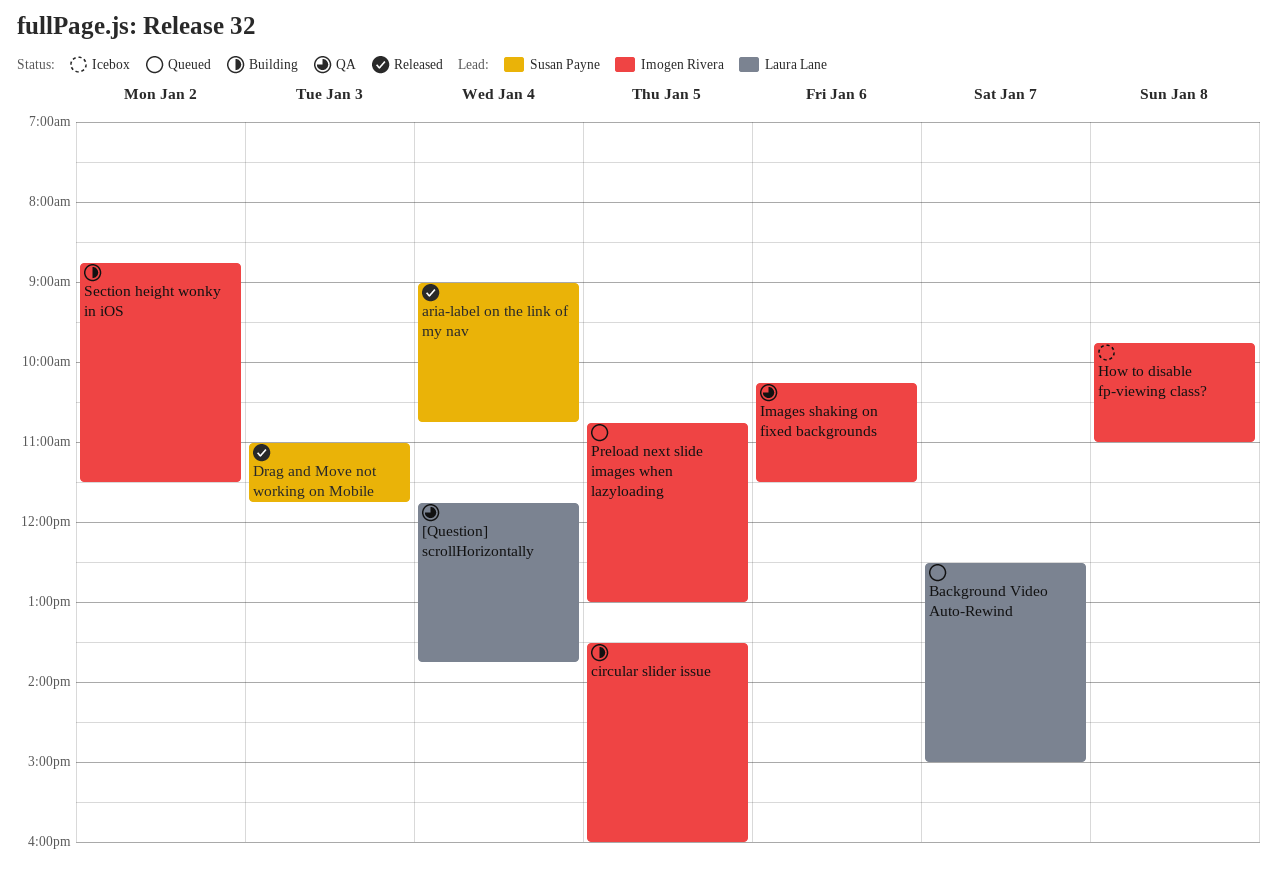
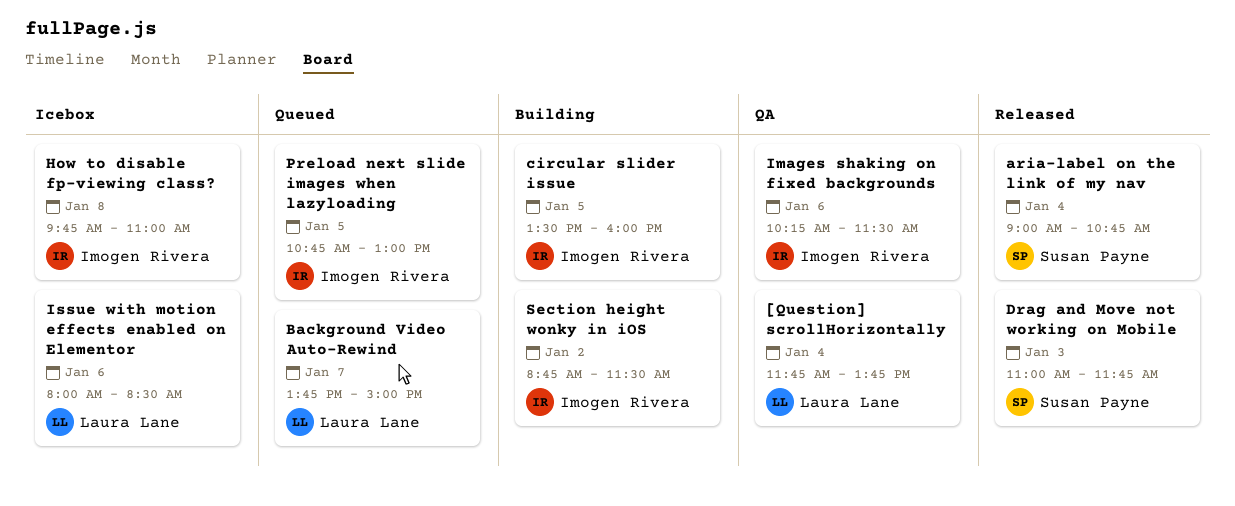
Background Video Auto-Rewind, begins: 12:30 -> 13:45
Issue with motion effects enabled on Elementor: none -> present

